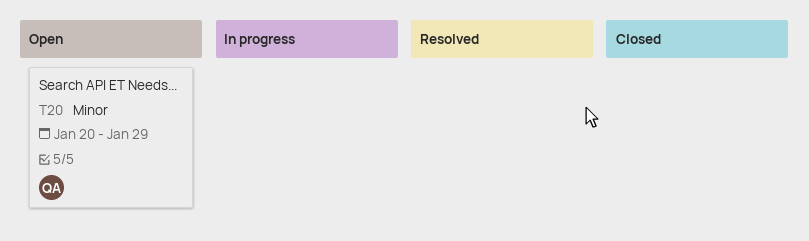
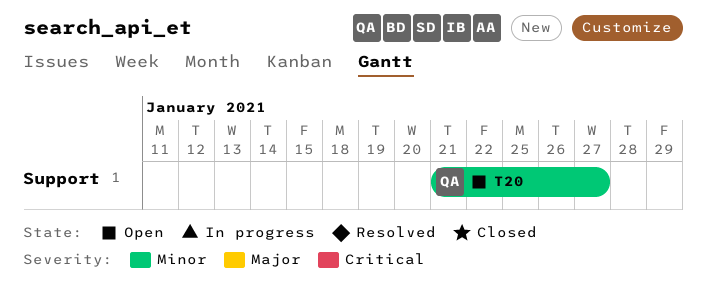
T20, start: Jan 20 -> Jan 21
T20, due: Jan 29 -> Jan 27

